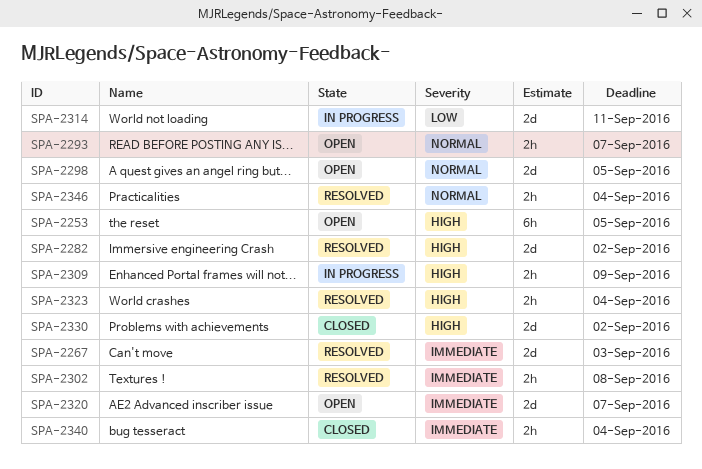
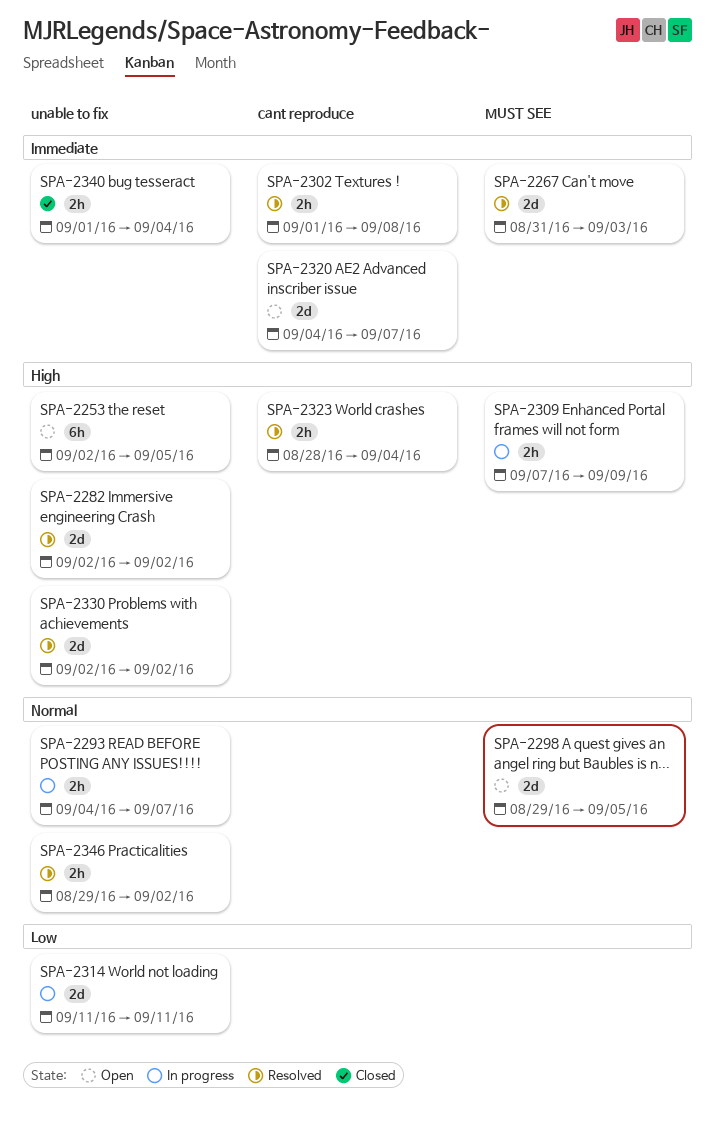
SPA-2293, status: Open -> In progress
SPA-2330, status: Closed -> Resolved
SPA-2346, due: Sep 4 -> Sep 2

